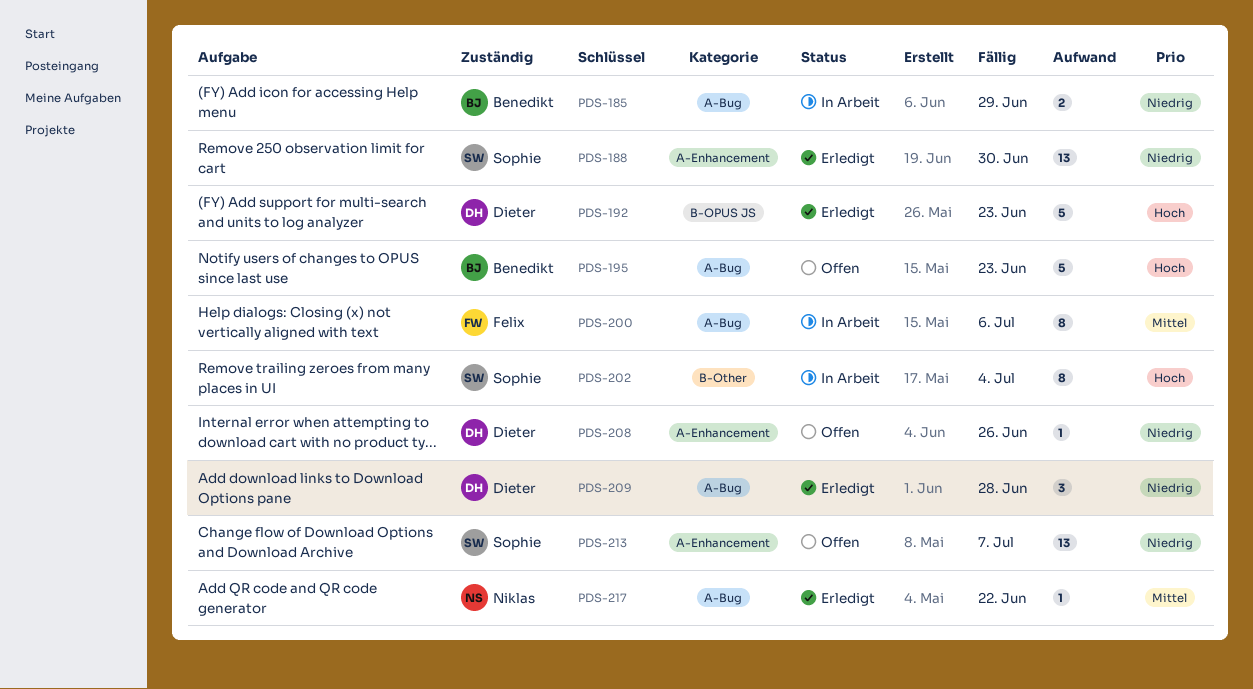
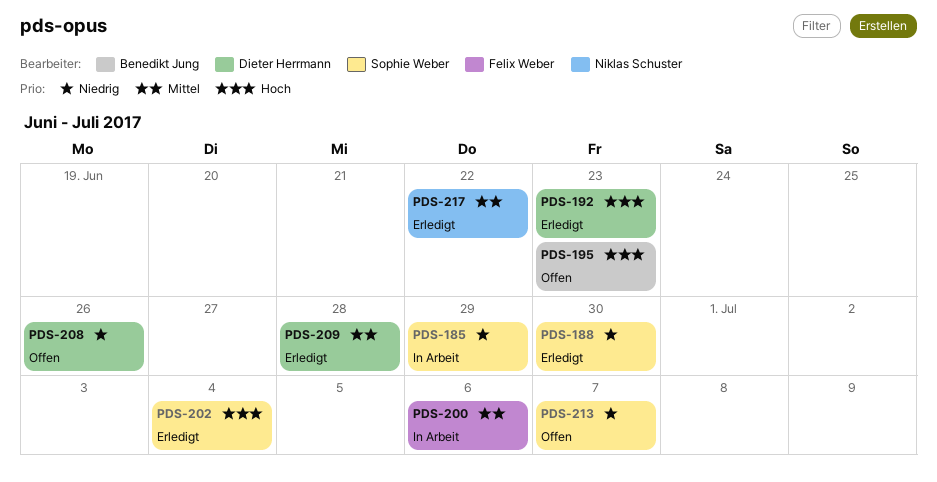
PDS-185, owner: Benedikt Jung -> Sophie Weber
PDS-202, status: In Arbeit -> Erledigt
PDS-209, priority: Niedrig -> Mittel

